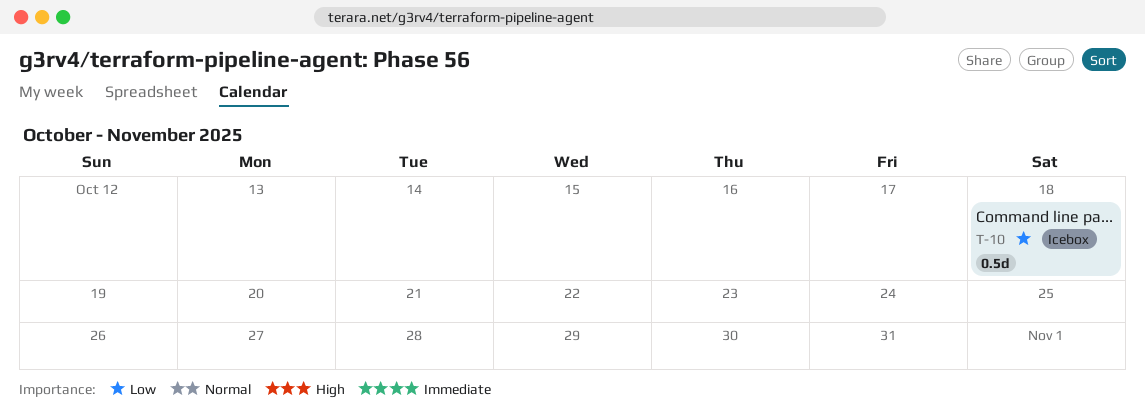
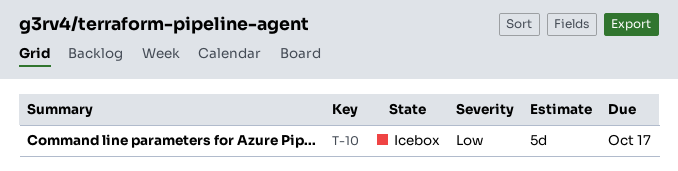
T-10, estimate: 0.5d -> 5d
T-10, due: Oct 18 -> Oct 17

